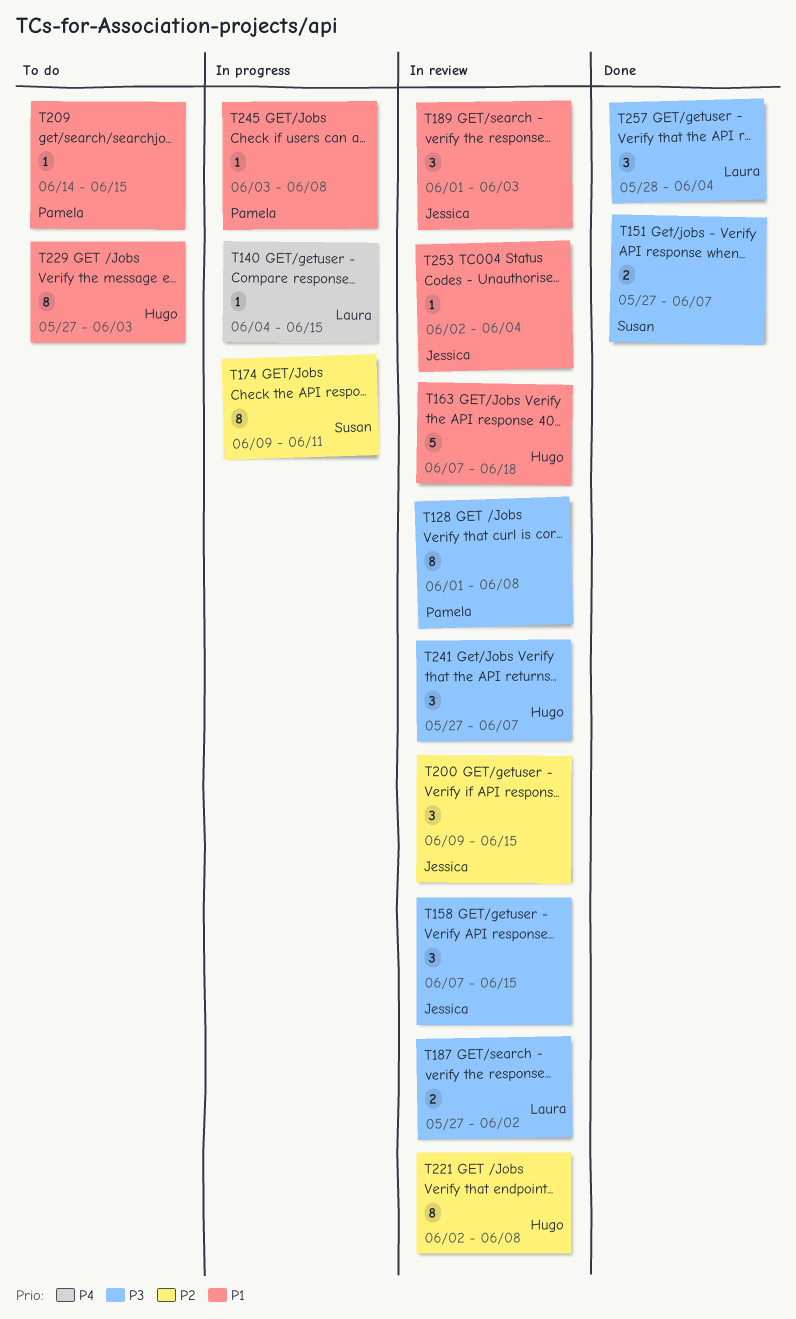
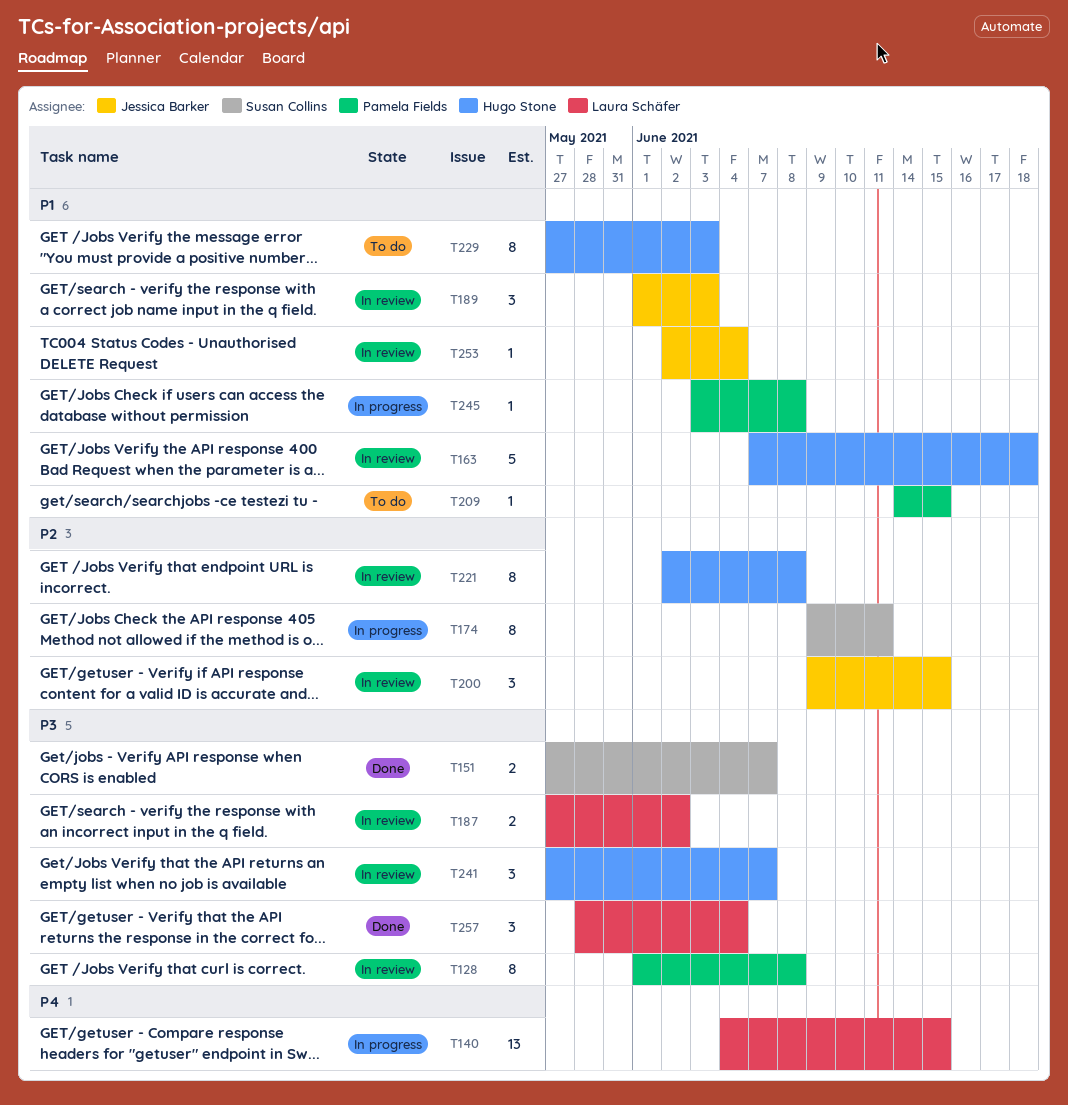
T140, estimate: 1 -> 13
T158: present -> none

